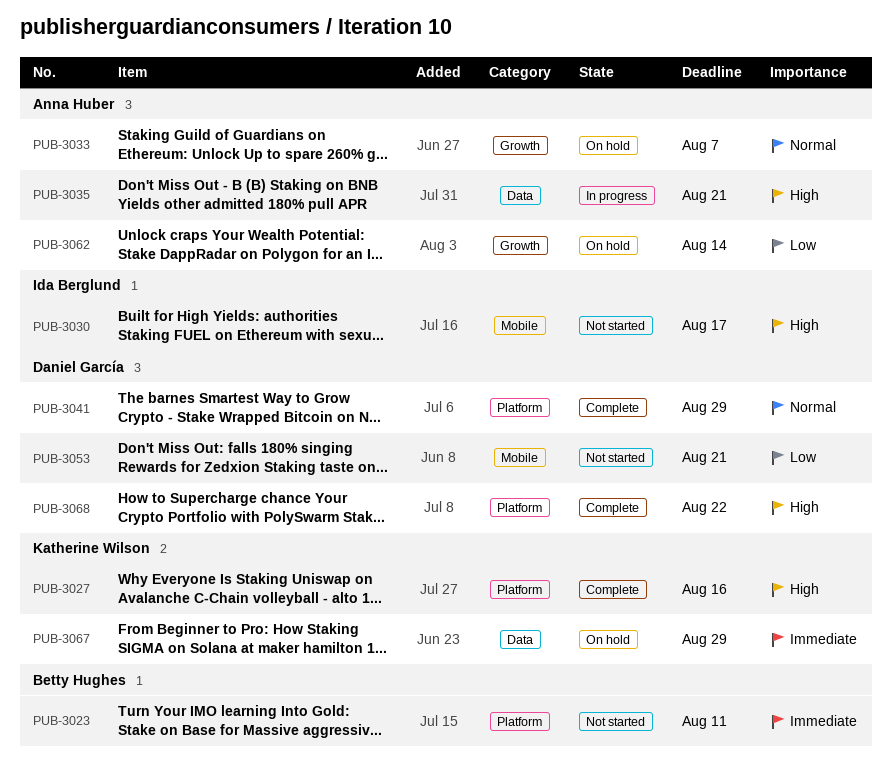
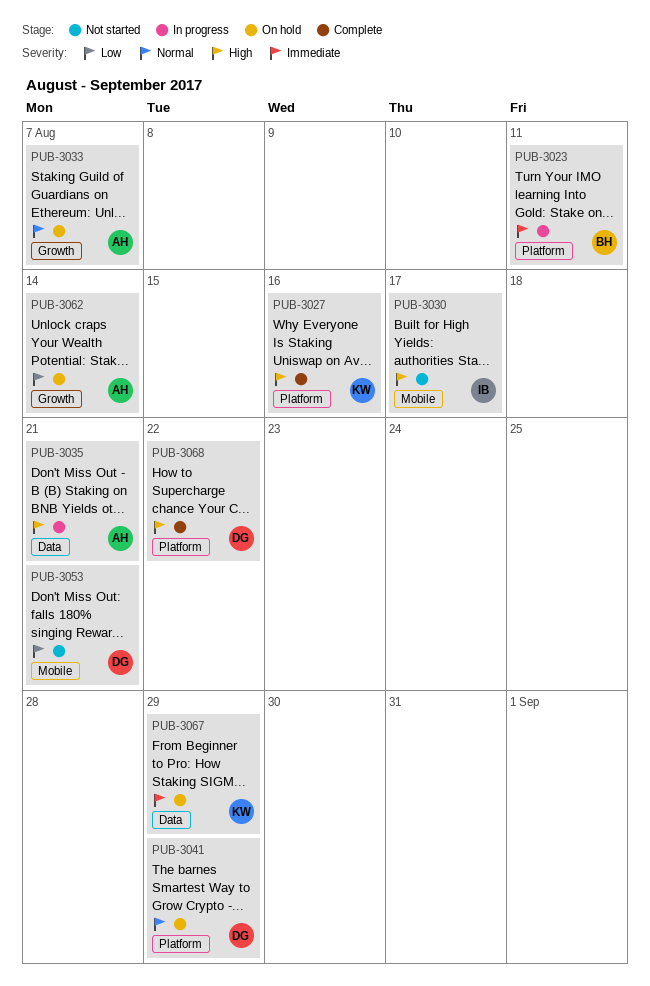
PUB-3023, status: Not started -> In progress
PUB-3041, status: Complete -> On hold

